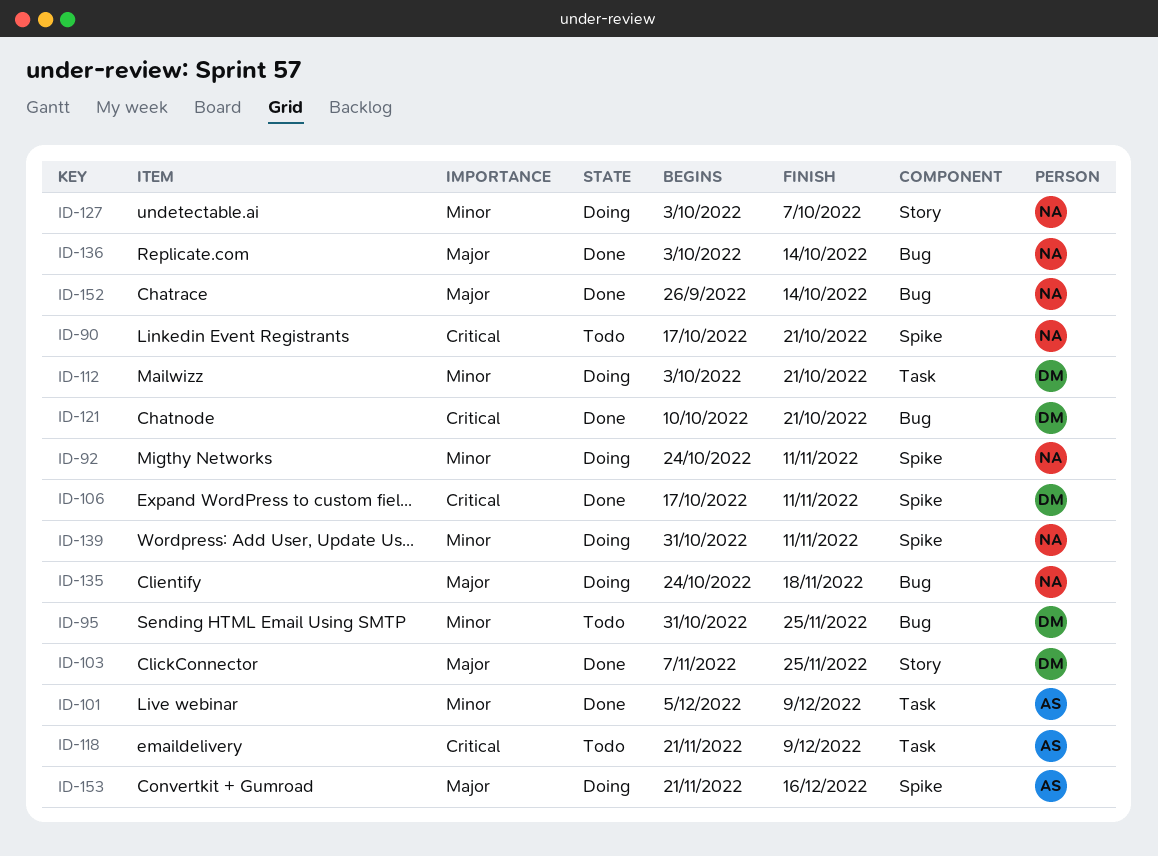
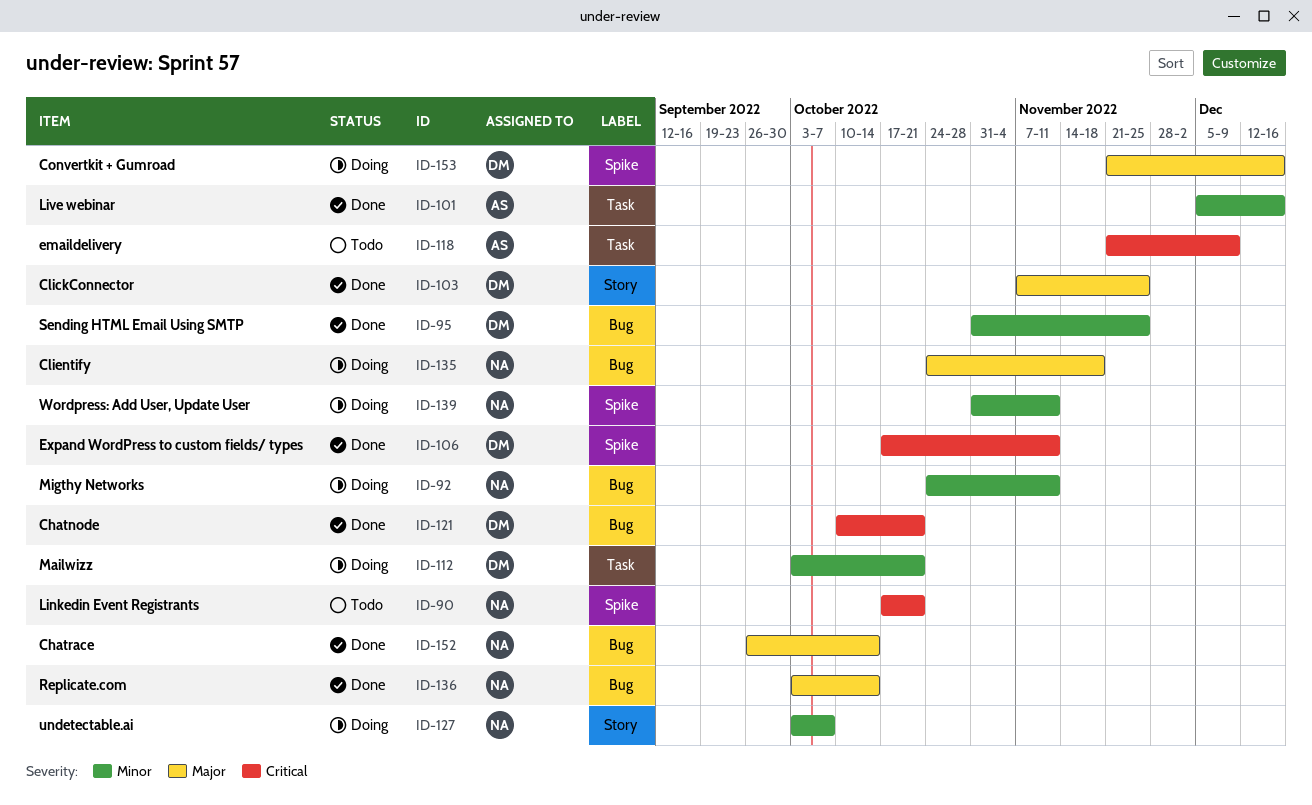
ID-92, label: Spike -> Bug
ID-95, status: Todo -> Done
ID-101, due: Dec 9 -> Dec 16
ID-153, owner: AS -> DM

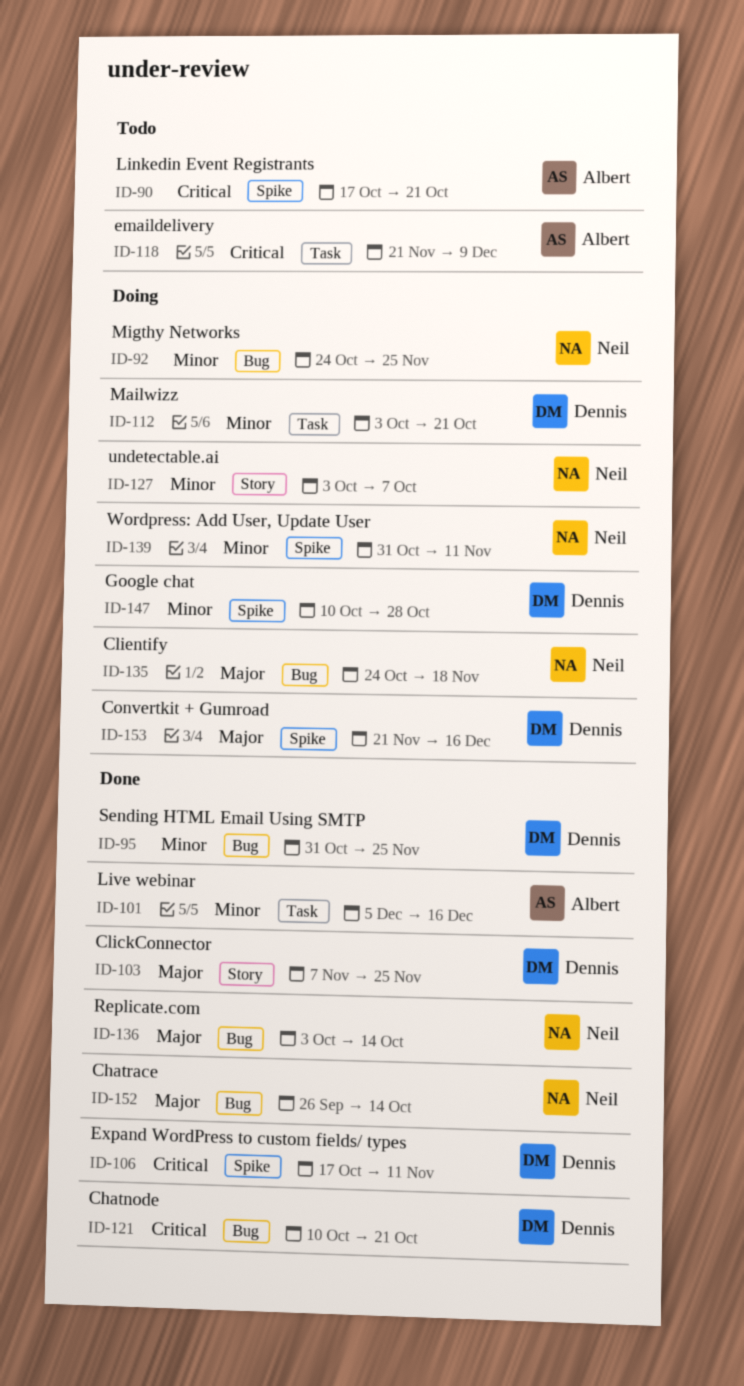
ID-90, owner: Neil -> Albert
ID-92, due: Nov 11 -> Nov 25
ID-147: none -> present

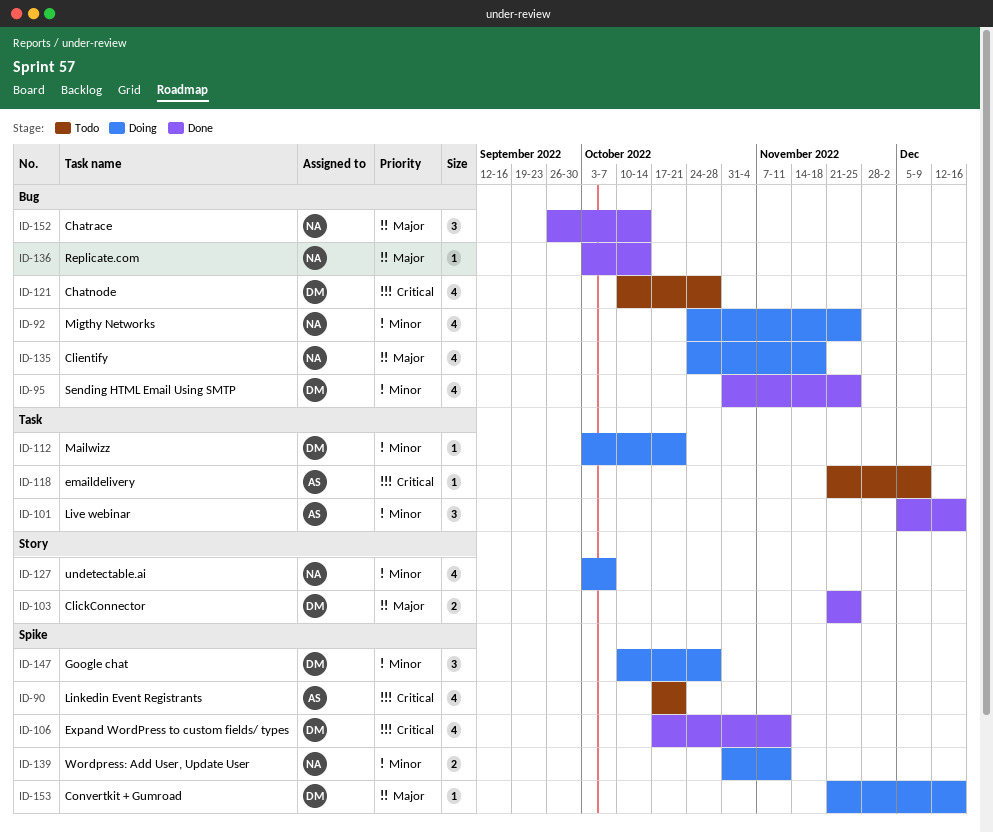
ID-103, start: Nov 7 -> Nov 21
ID-121, status: Done -> Todo
ID-121, due: Oct 21 -> Oct 28

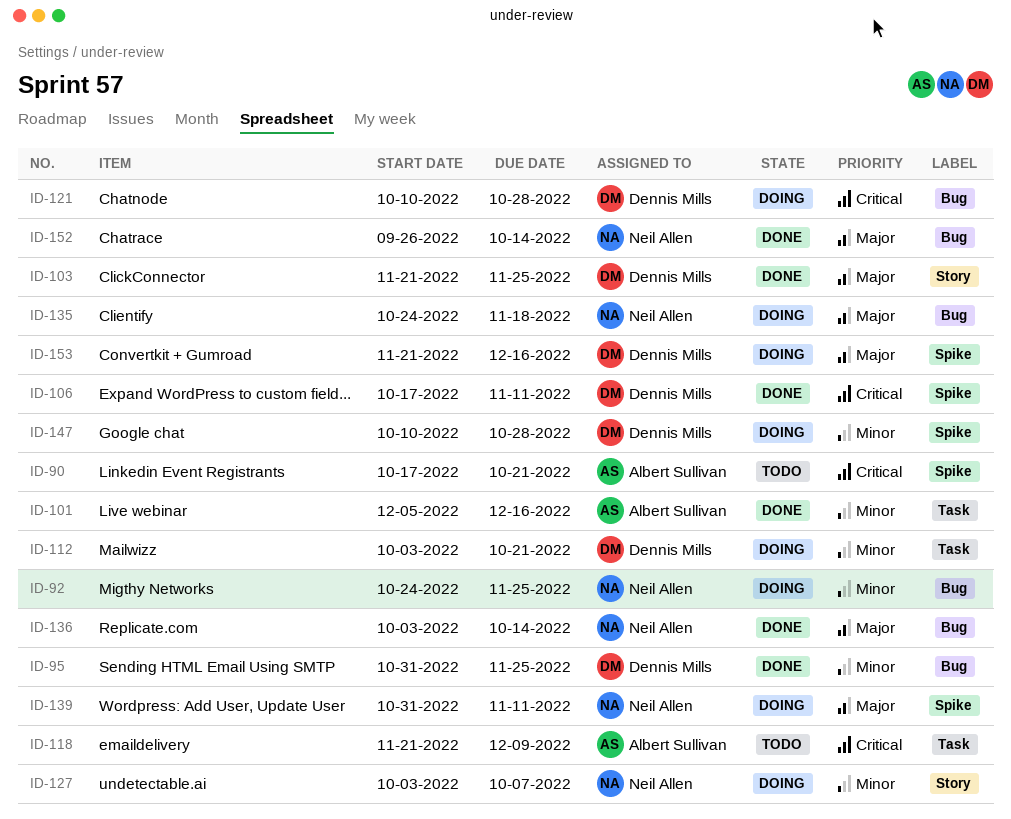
ID-121, status: Todo -> Doing
ID-139, priority: Minor -> Major

